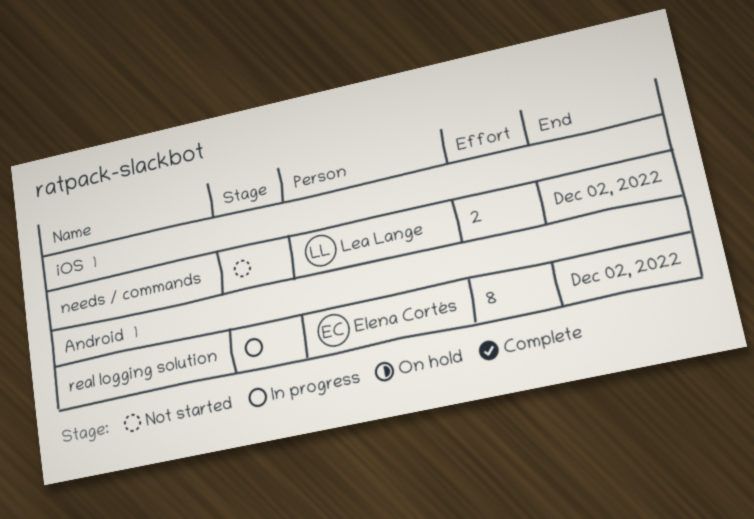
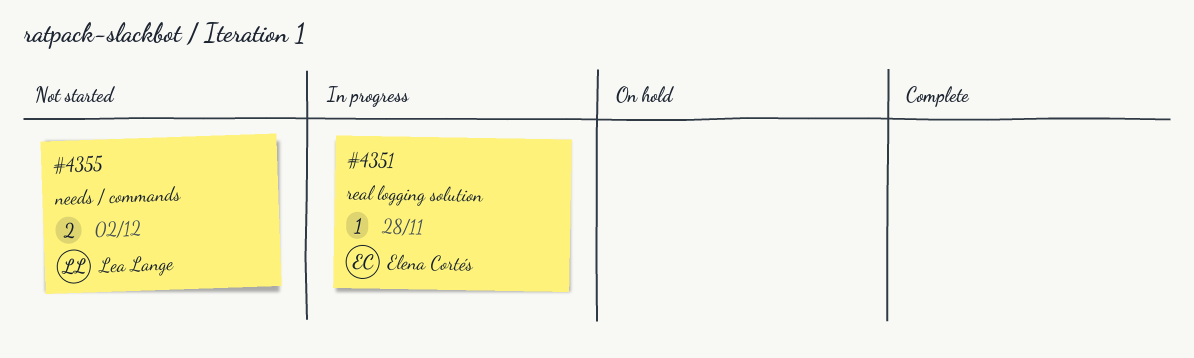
real logging solution, estimate: 8 -> 1
real logging solution, due: Dec 2 -> Nov 28

